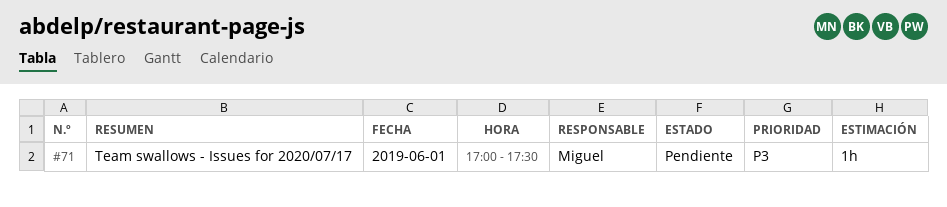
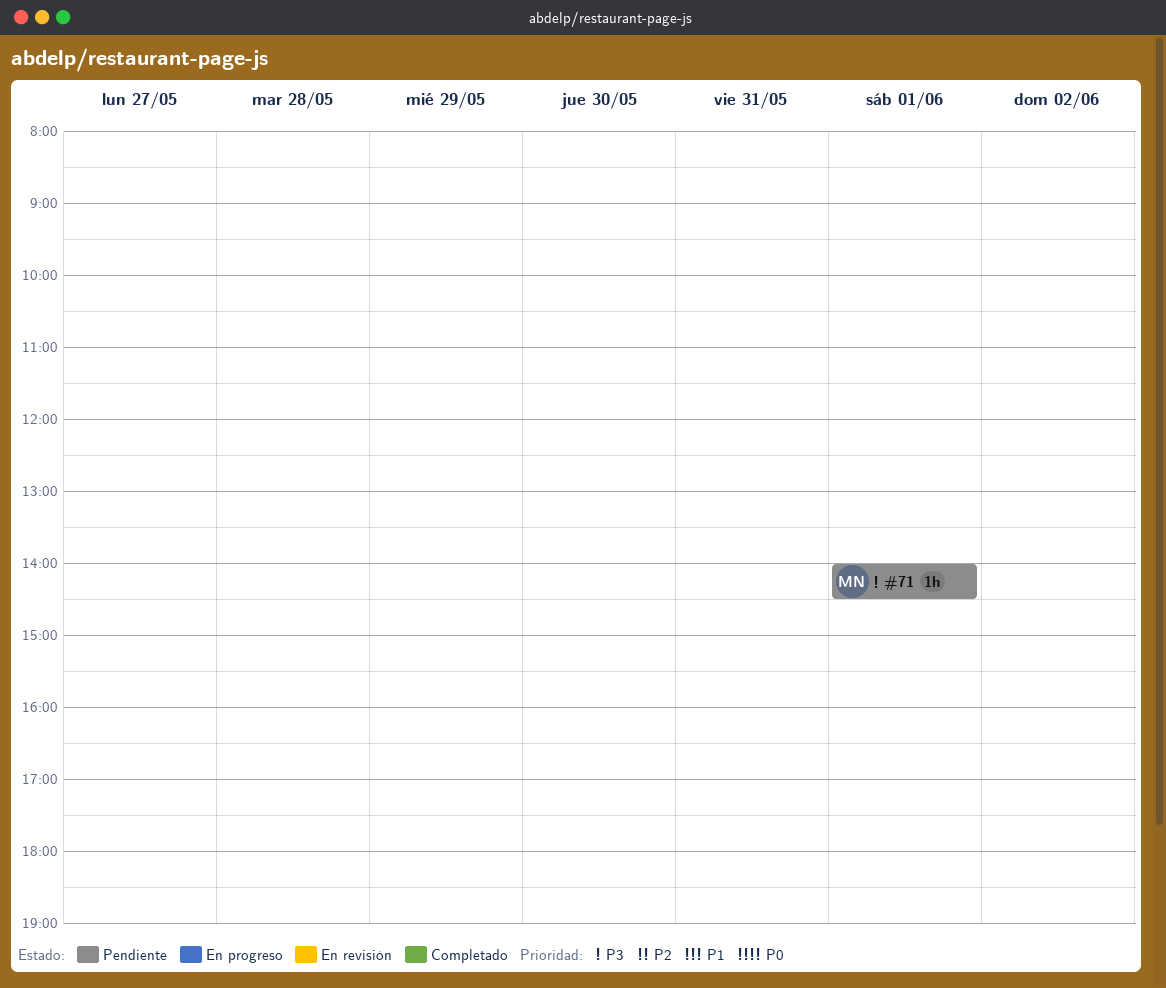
#71, begins: 17:00 -> 14:00
#71, ends: 17:30 -> 14:30

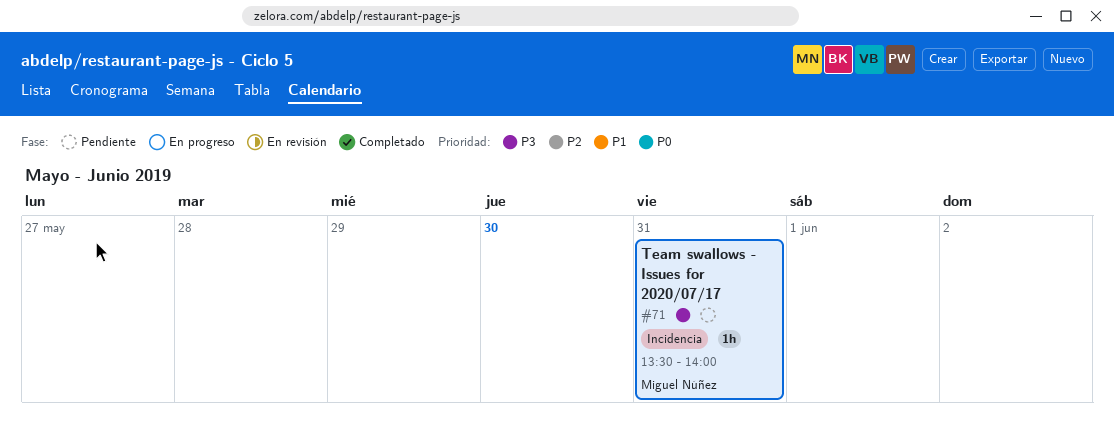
#71, day: Jun 1 -> May 31
#71, begins: 14:00 -> 13:30
#71, ends: 14:30 -> 14:00

